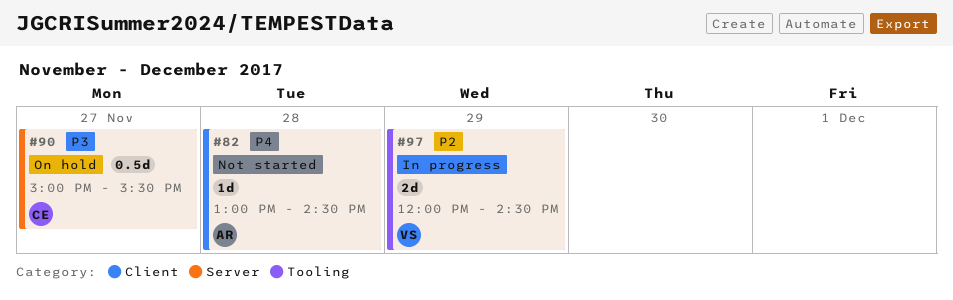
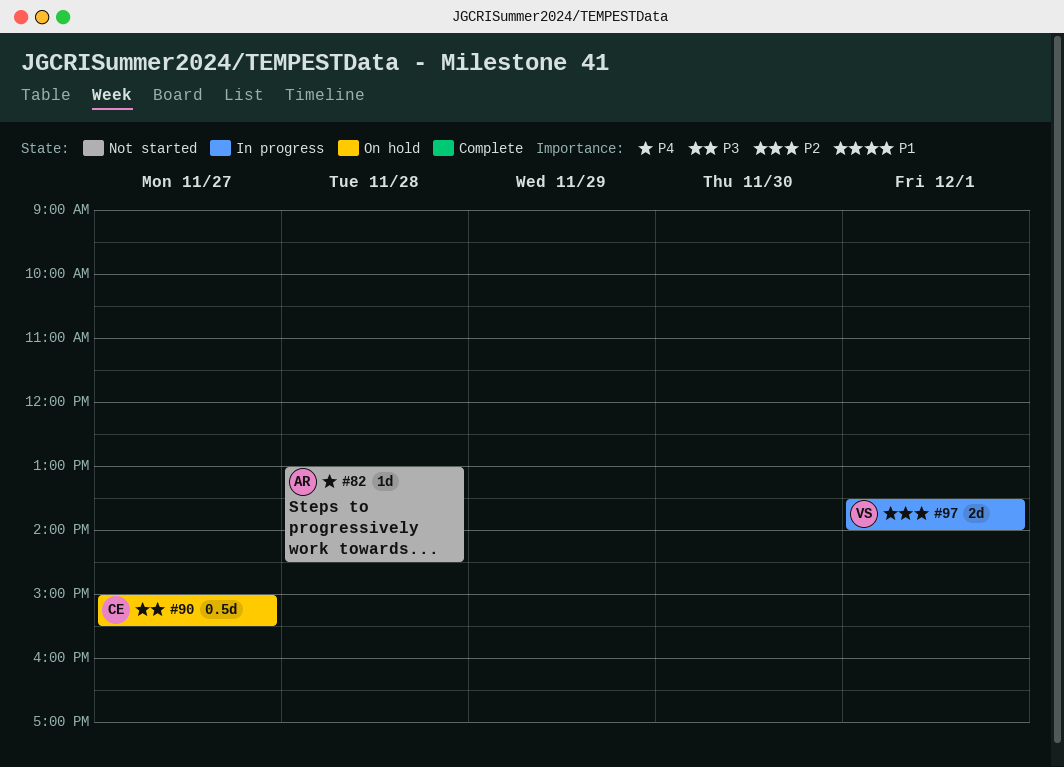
#97, day: Nov 29 -> Dec 1
#97, begins: 12:00 -> 13:30
#97, ends: 14:30 -> 14:00

